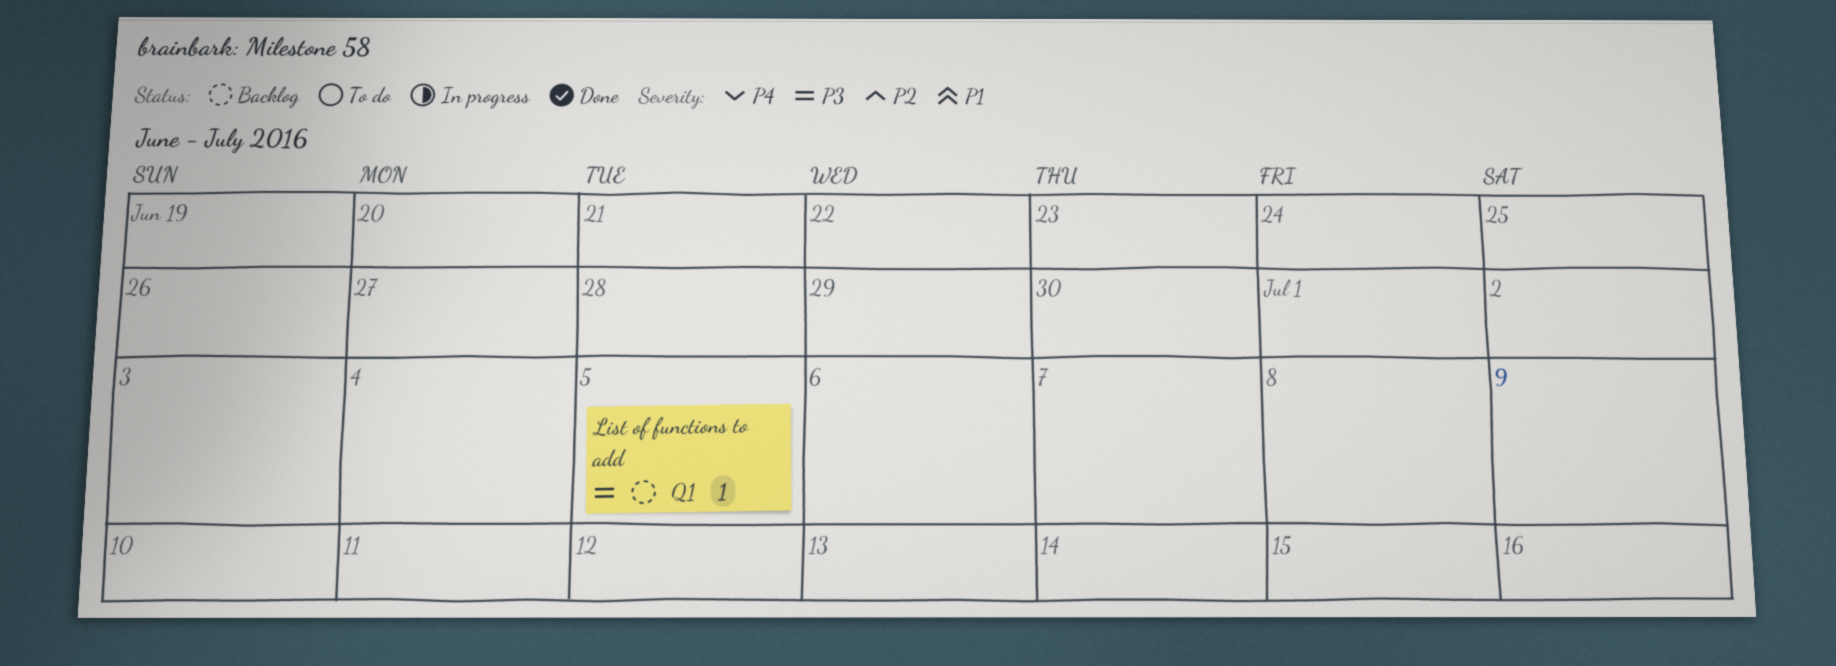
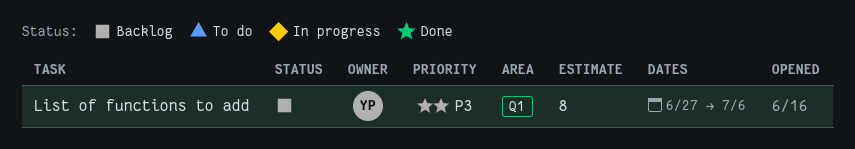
List of functions to add, estimate: 1 -> 8
List of functions to add, due: Jul 5 -> Jul 6

